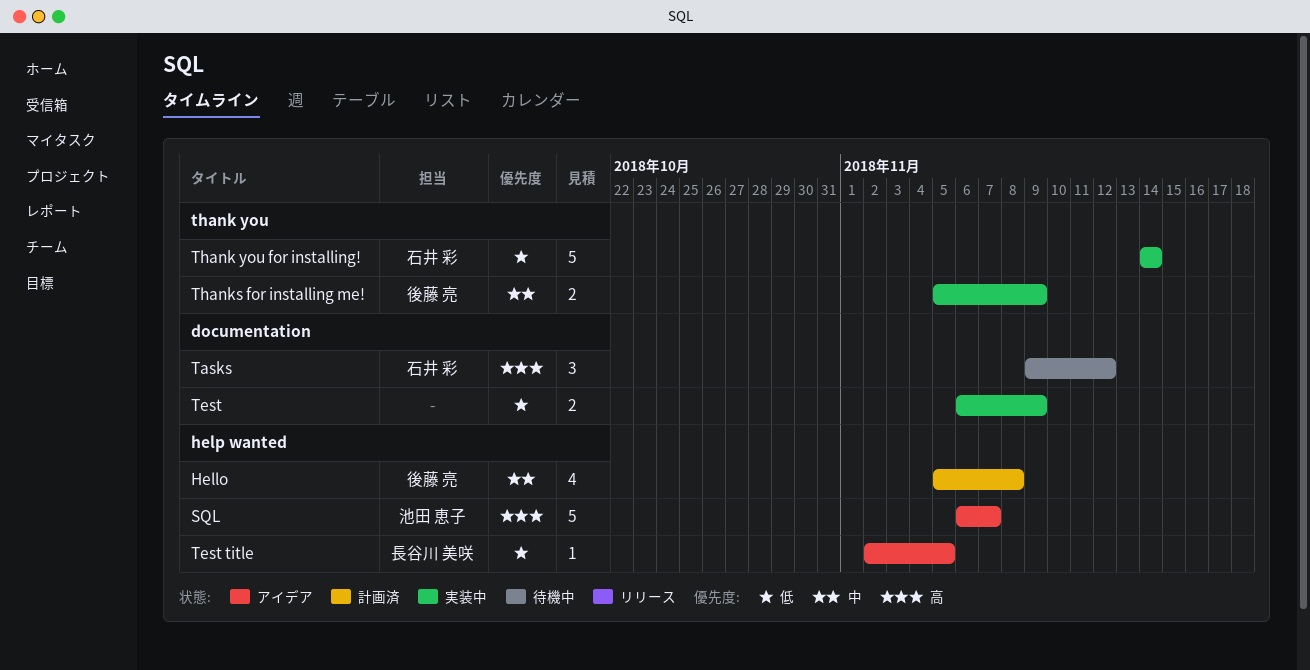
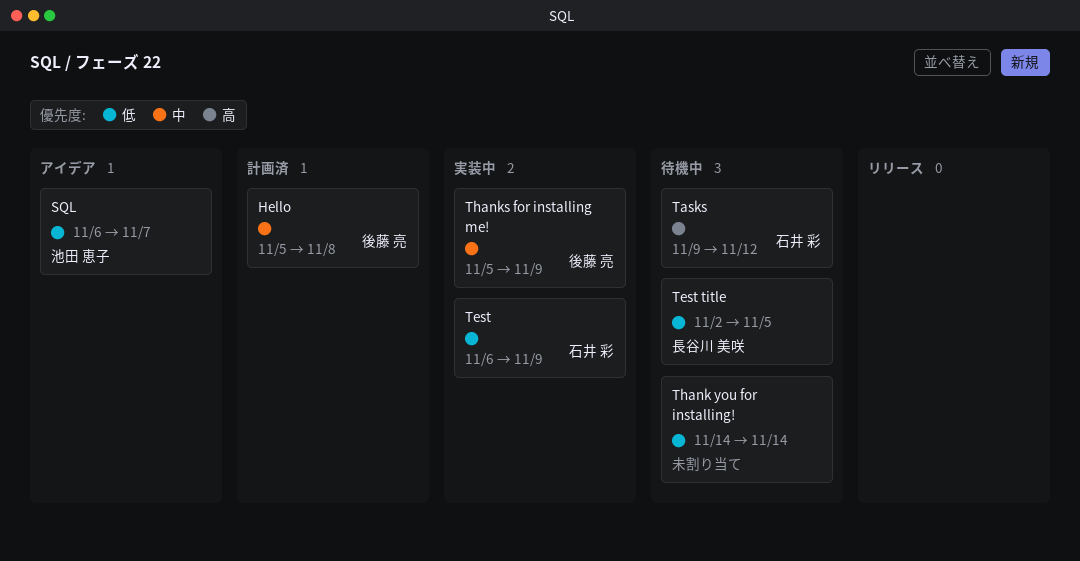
SQL, priority: 高 -> 低
Test, owner: none -> 石井 彩
Test title, status: アイデア -> 待機中
Thank you for installing!, status: 実装中 -> 待機中
Thank you for installing!, owner: 石井 彩 -> none

